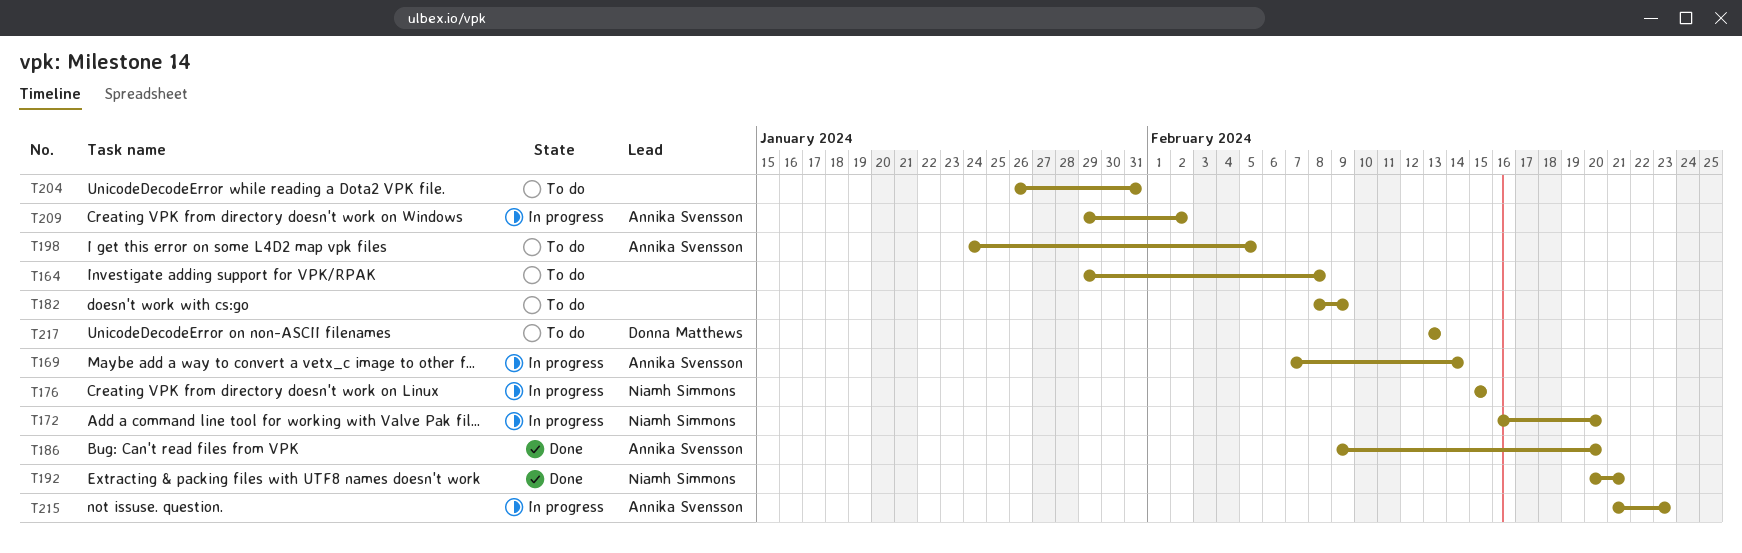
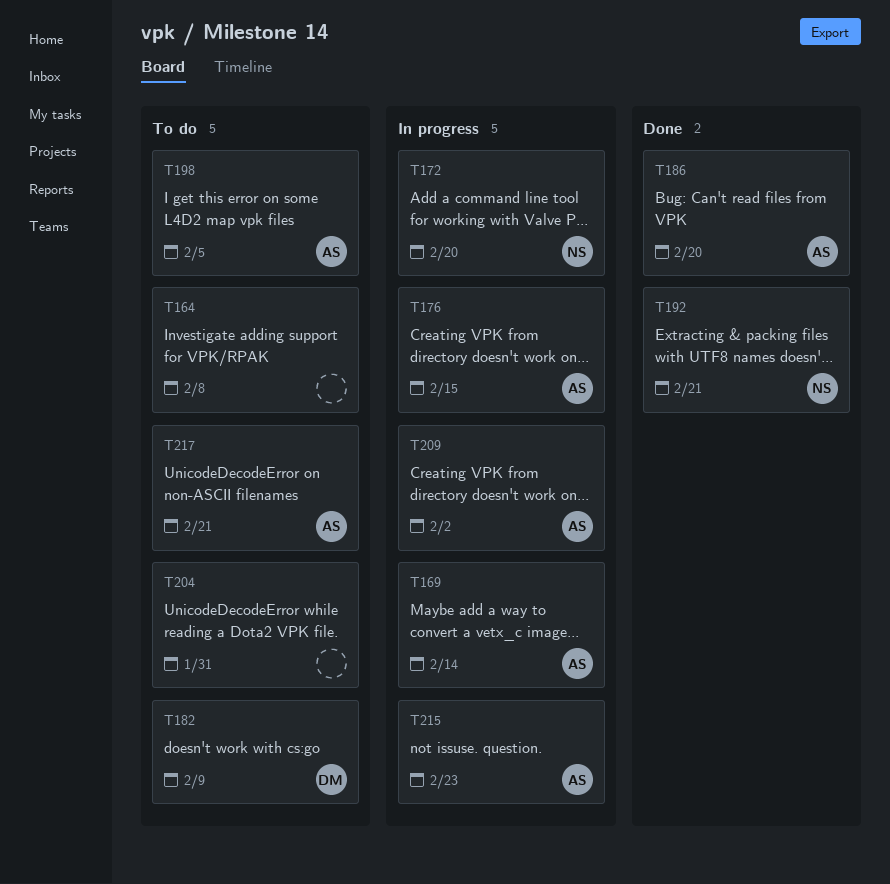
T176, owner: Niamh Simmons -> Annika Svensson
T182, owner: none -> Donna Matthews
T217, owner: Donna Matthews -> Annika Svensson
T217, due: Feb 13 -> Feb 21

